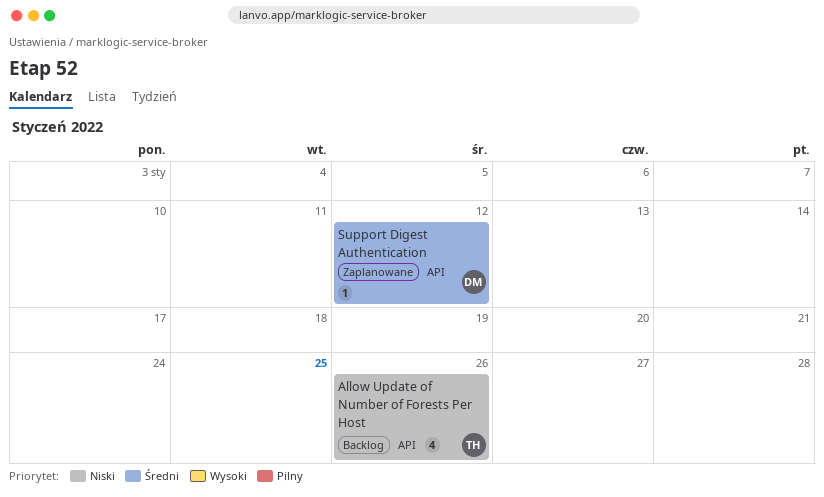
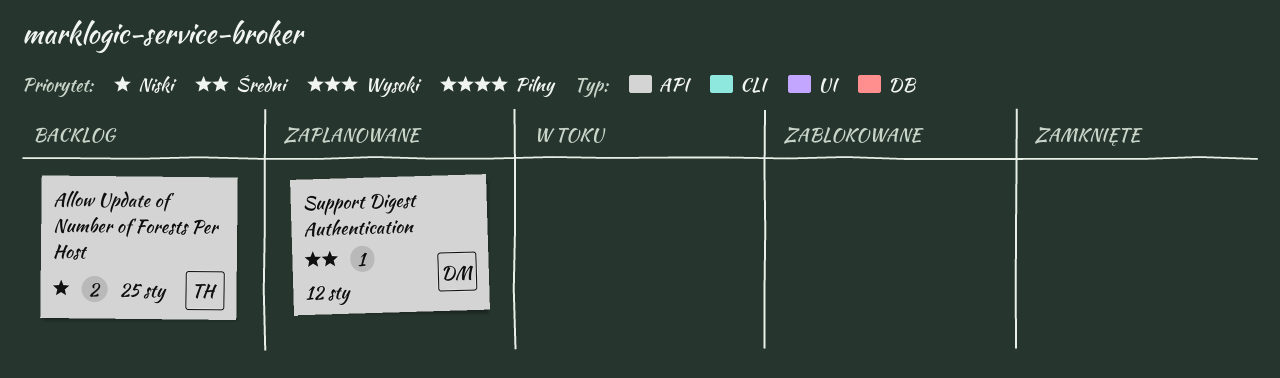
Allow Update of Number of Forests Per Host, estimate: 4 -> 2
Allow Update of Number of Forests Per Host, due: Jan 26 -> Jan 25

